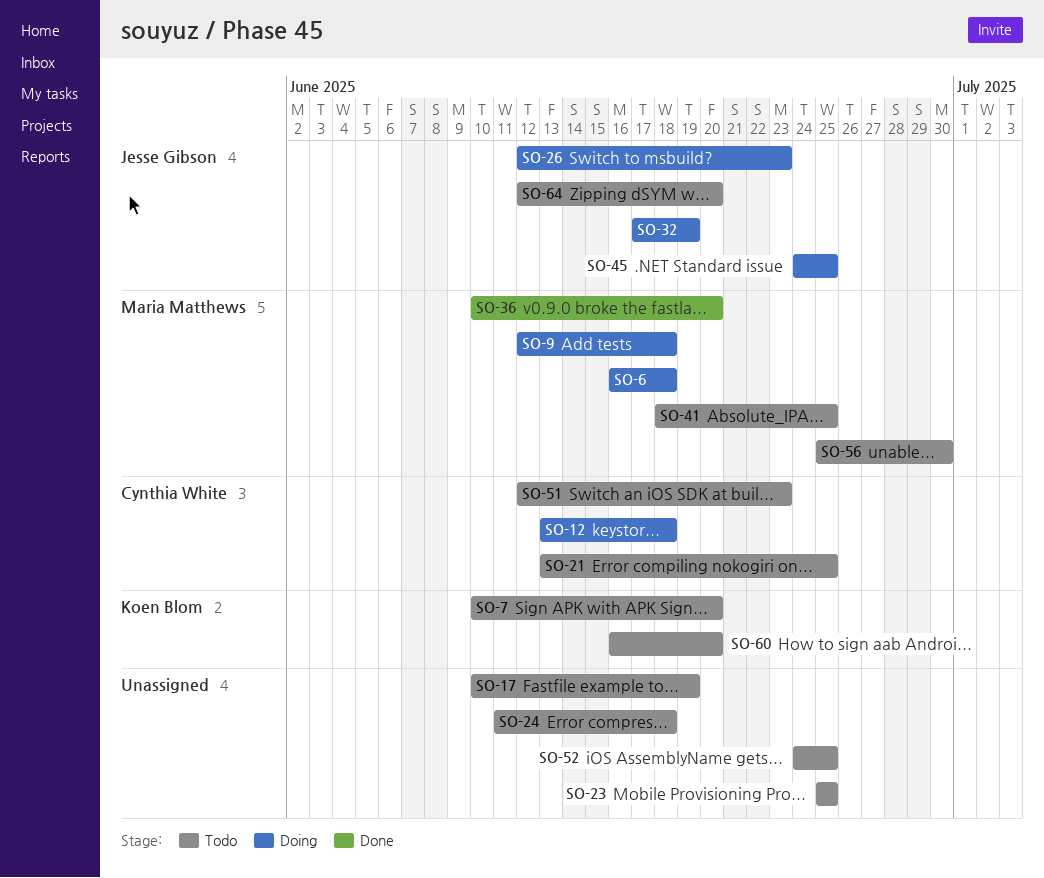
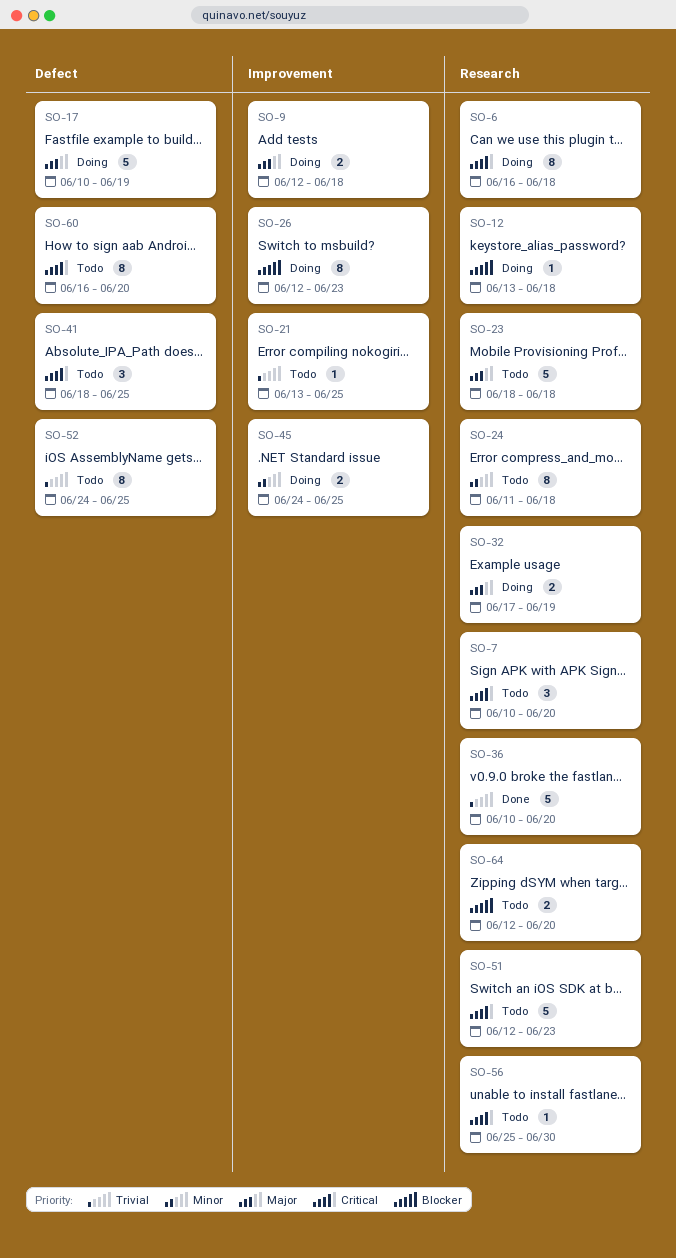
SO-17, status: Todo -> Doing
SO-23, start: Jun 25 -> Jun 18
SO-23, due: Jun 25 -> Jun 18

